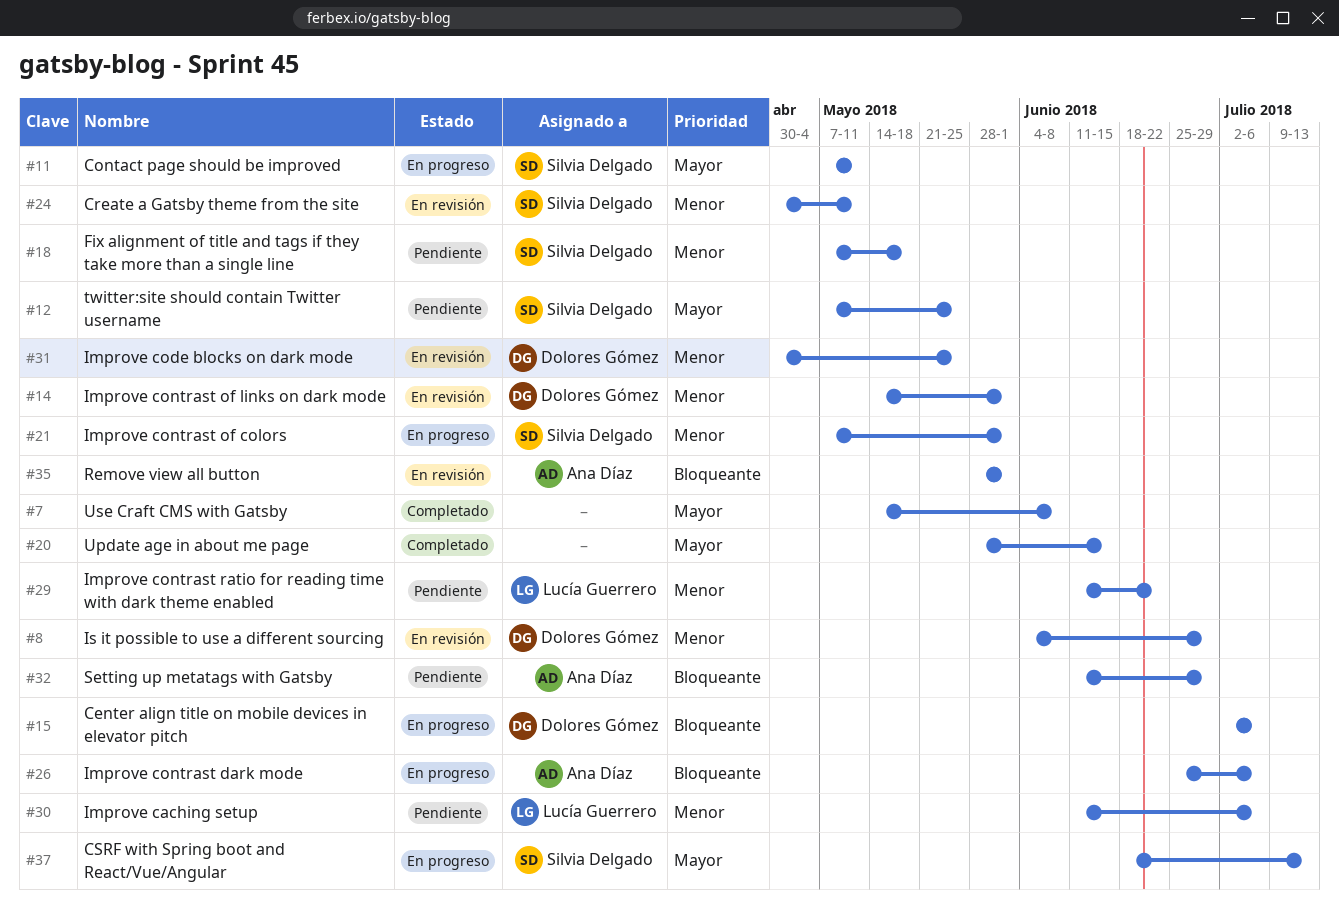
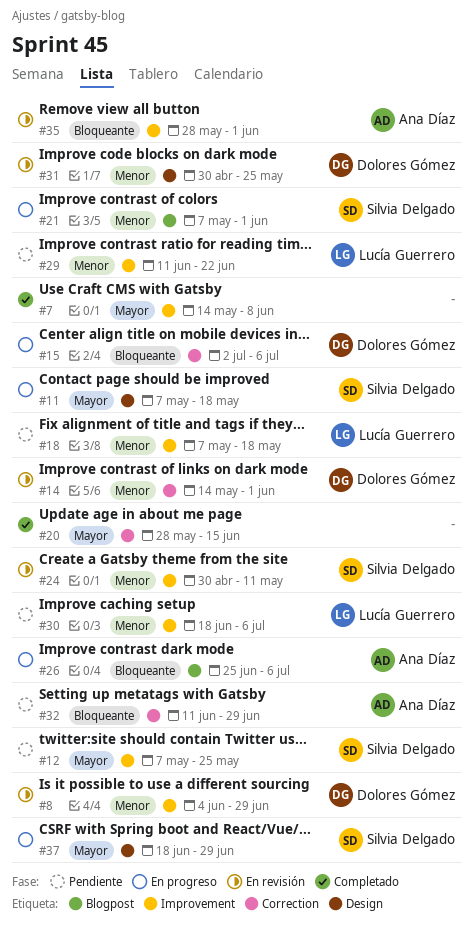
#11, due: May 11 -> May 18
#18, owner: Silvia Delgado -> Lucía Guerrero
#30, start: Jun 11 -> Jun 18
#37, due: Jul 13 -> Jun 29

